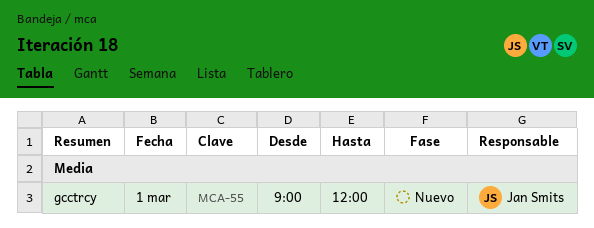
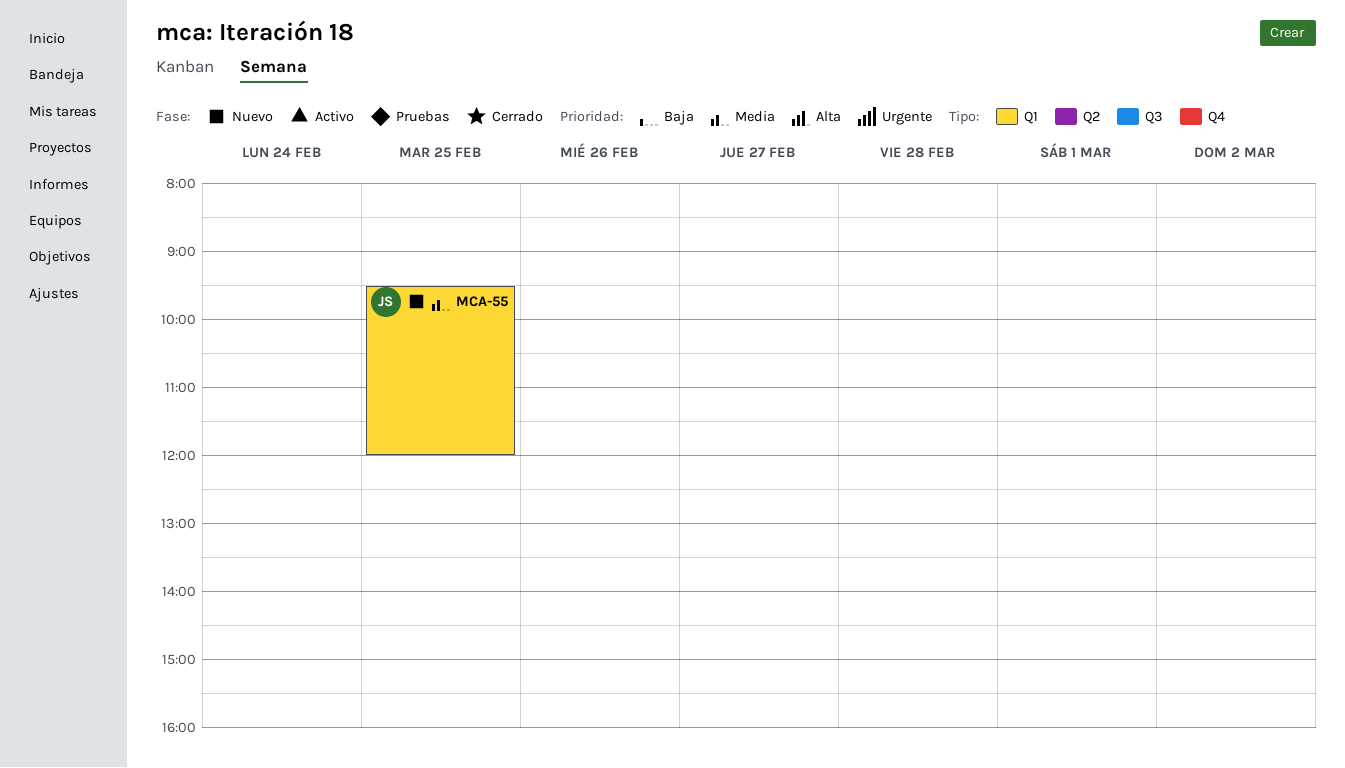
MCA-55, day: Mar 1 -> Feb 25
MCA-55, begins: 09:00 -> 09:30

